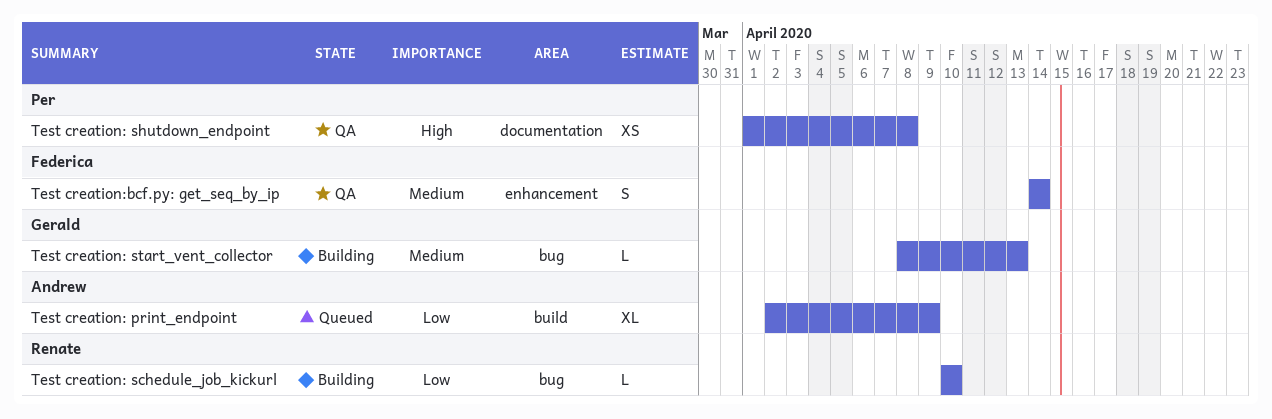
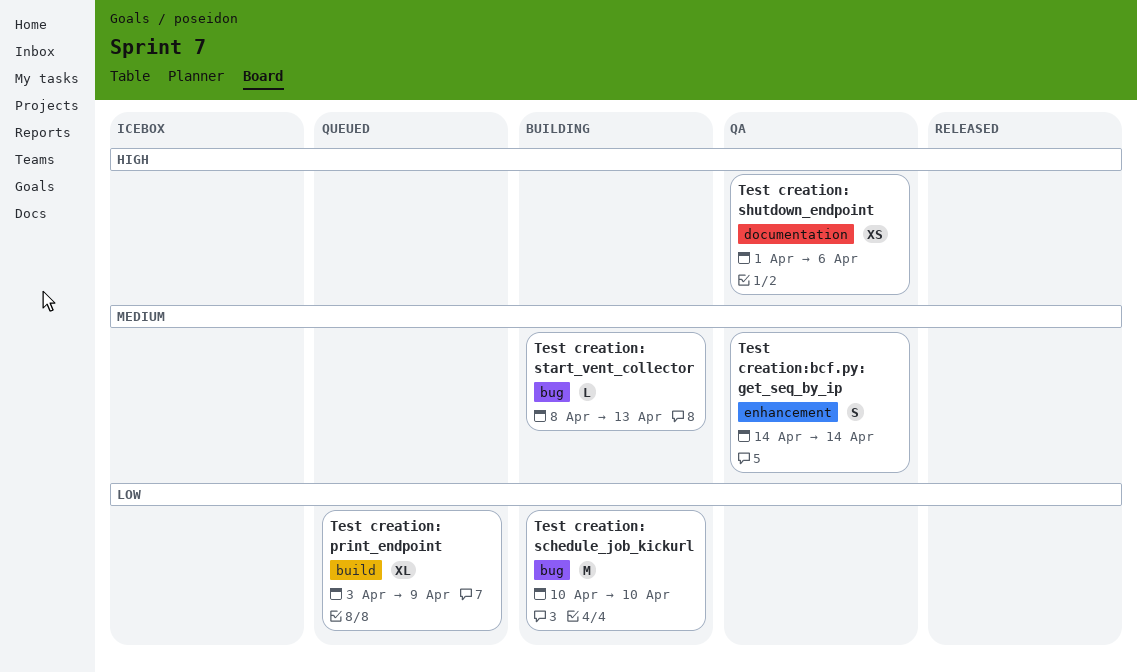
Test creation: print_endpoint, start: Apr 2 -> Apr 3
Test creation: schedule_job_kickurl, estimate: L -> M
Test creation: shutdown_endpoint, due: Apr 8 -> Apr 6

